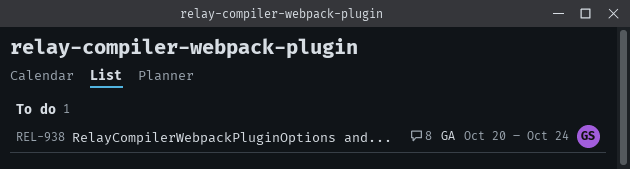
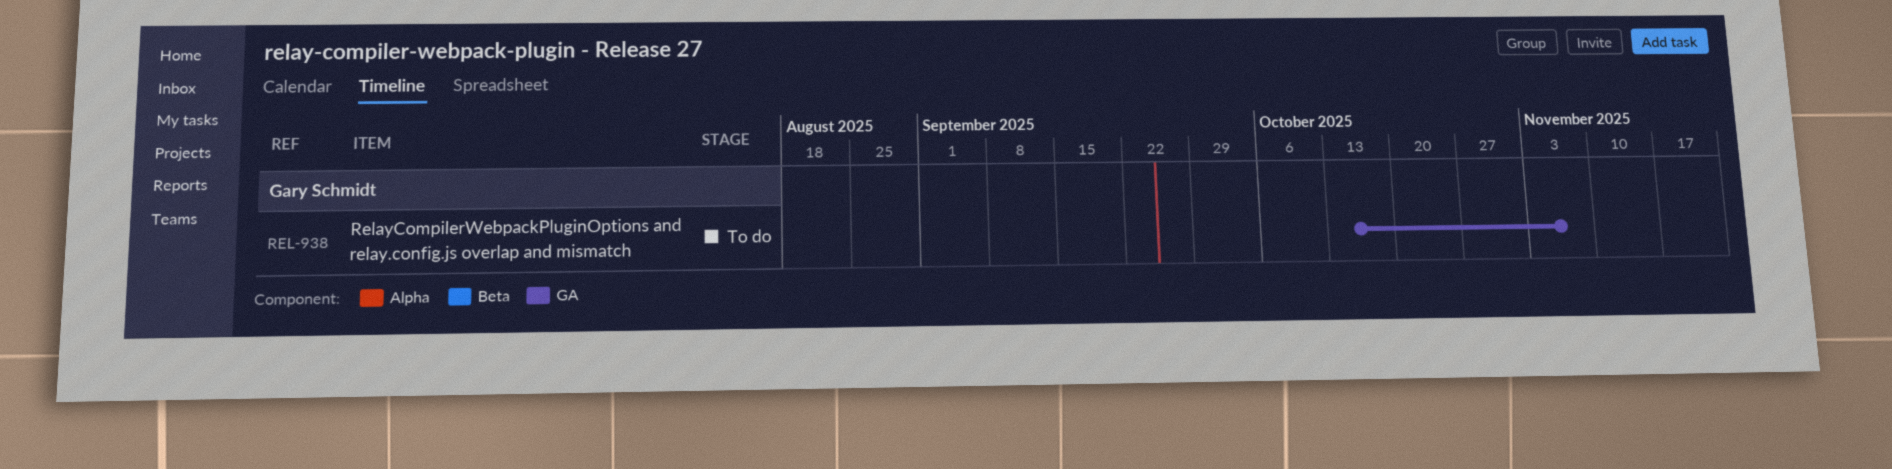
REL-938, start: Oct 20 -> Oct 13
REL-938, due: Oct 24 -> Nov 7

